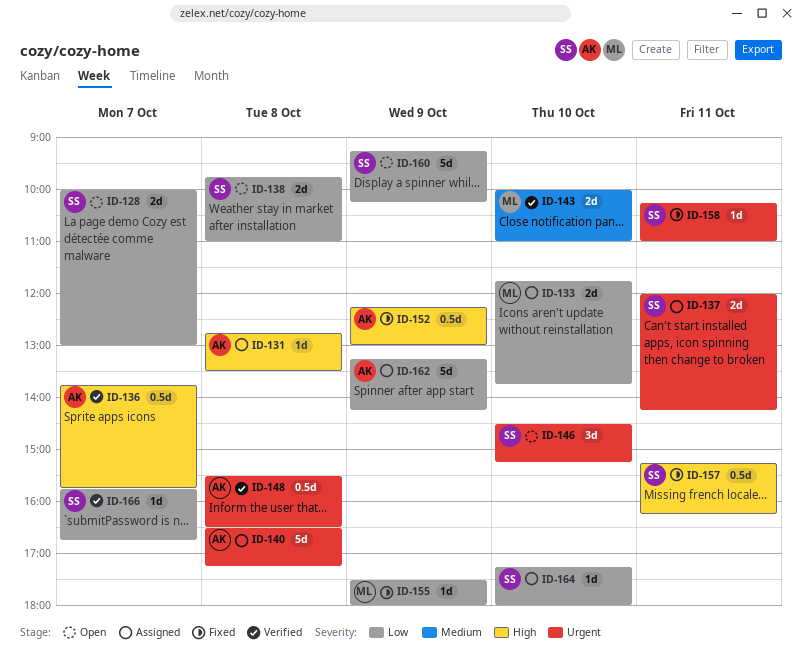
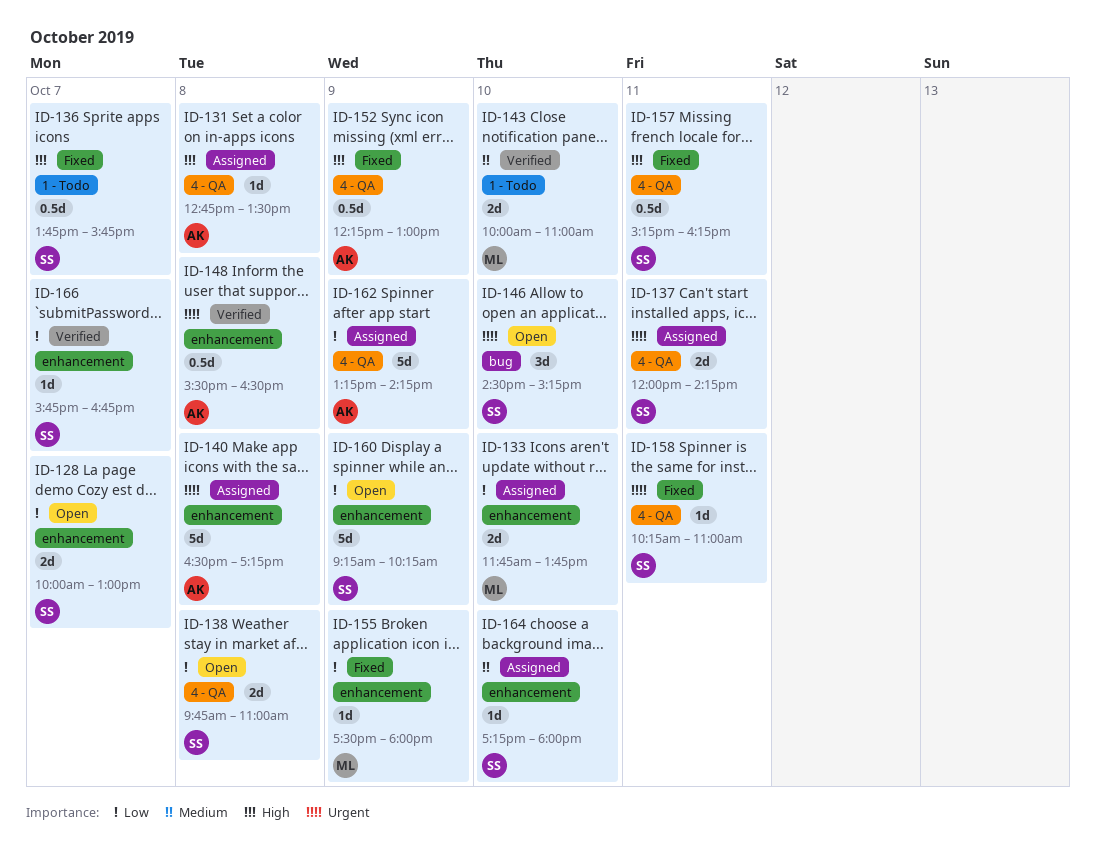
ID-136, status: Verified -> Fixed
ID-136, owner: AK -> SS
ID-164, priority: Low -> Medium

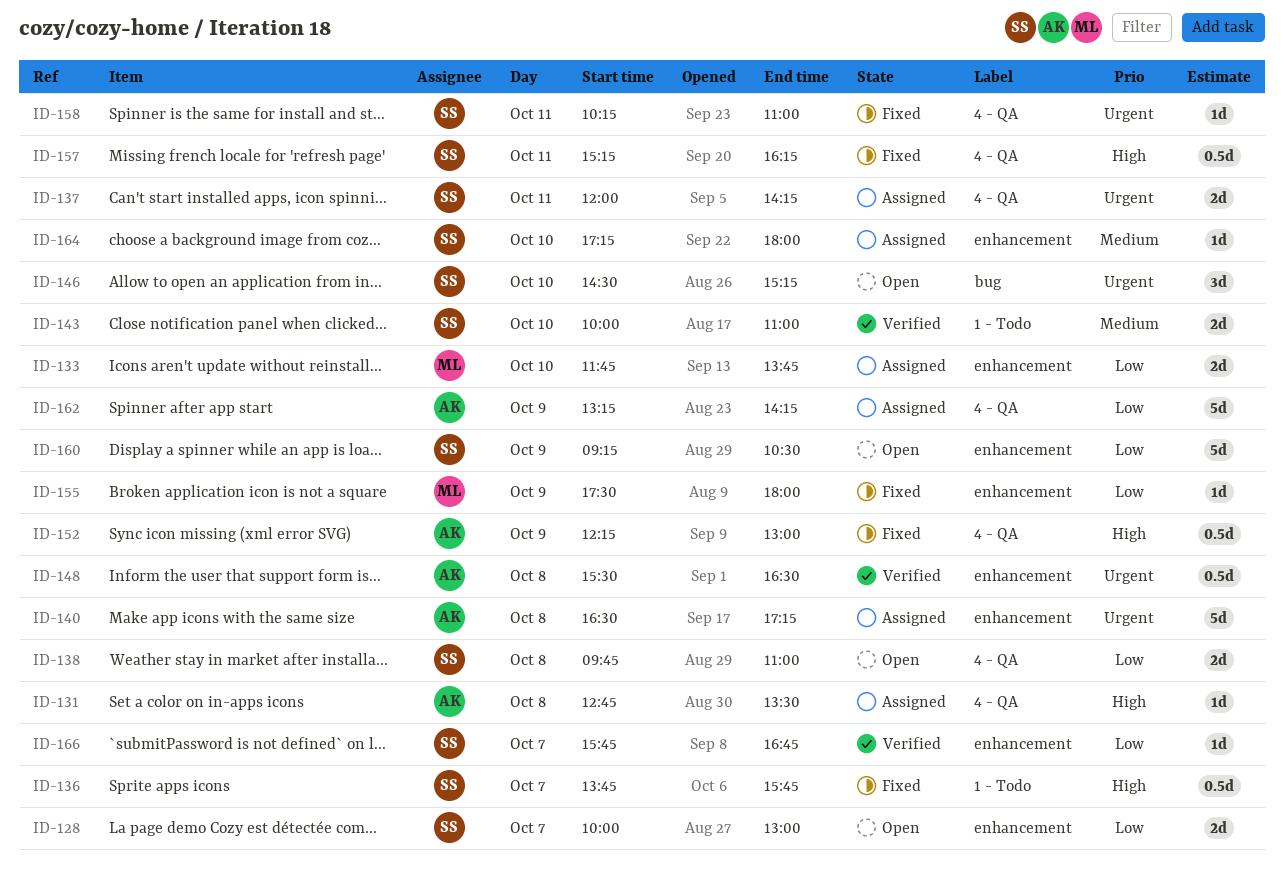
ID-143, owner: ML -> SS
ID-160, ends: 10:15 -> 10:30

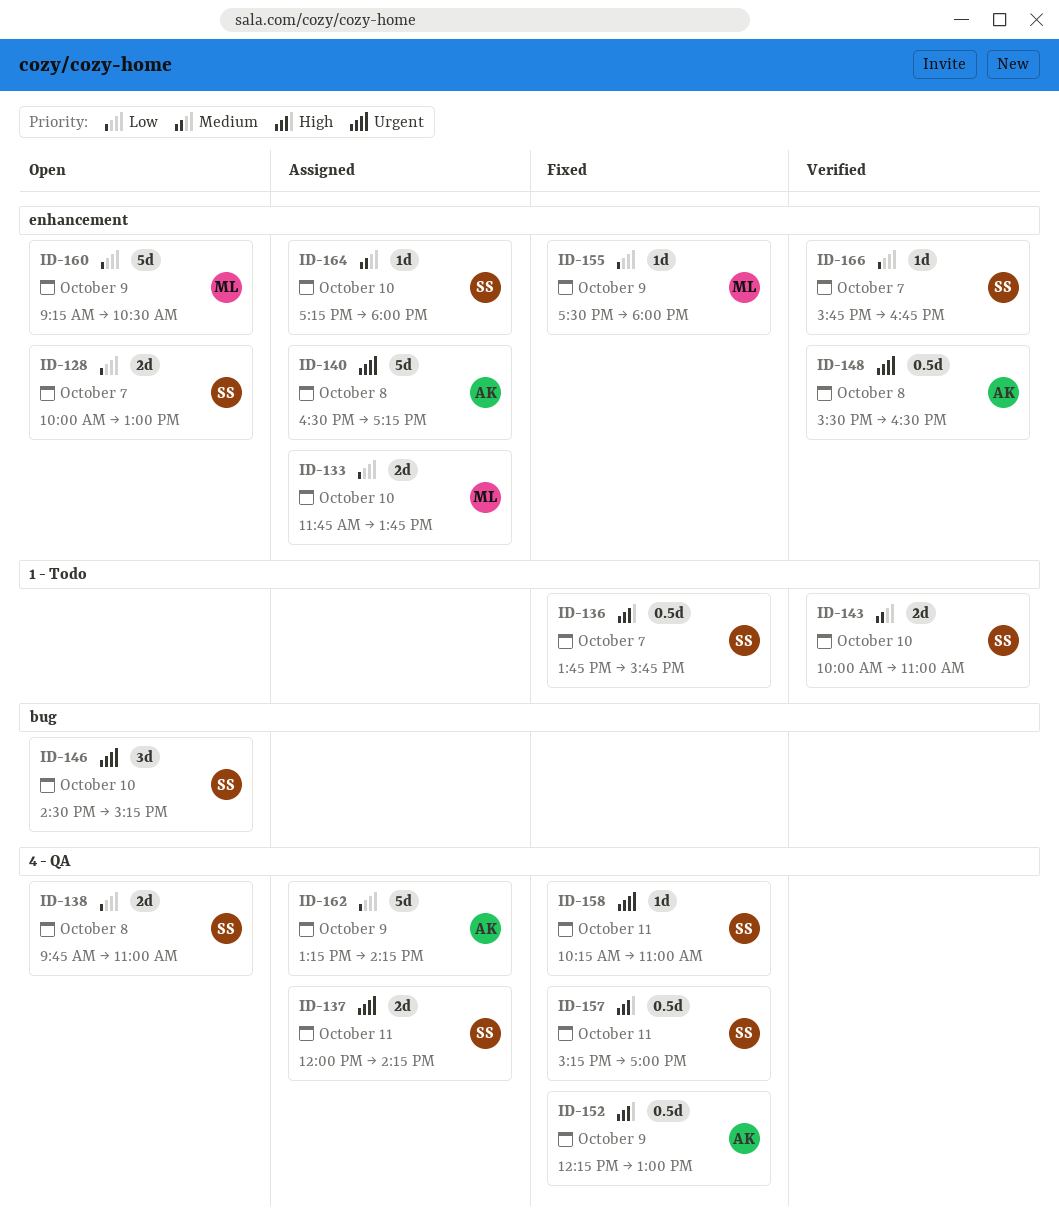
ID-131: present -> none
ID-157, ends: 16:15 -> 17:00
ID-160, owner: SS -> ML

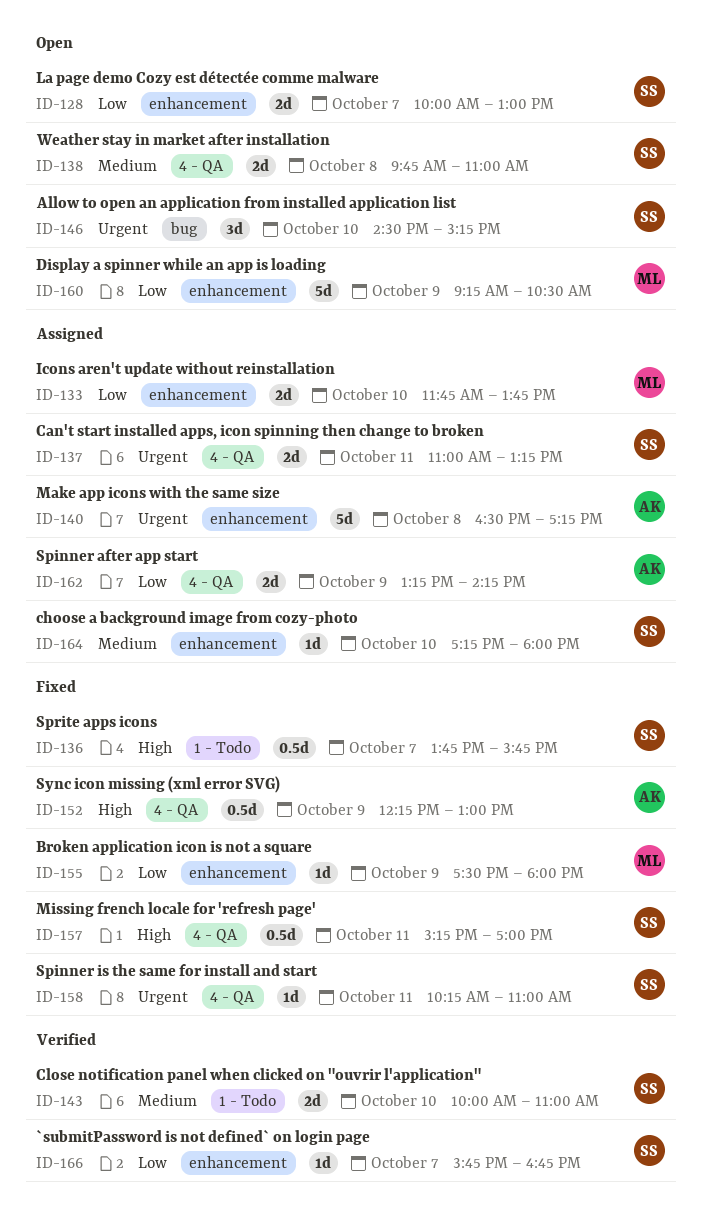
ID-137, begins: 12:00 -> 11:00
ID-137, ends: 14:15 -> 13:15
ID-138, priority: Low -> Medium
ID-148: present -> none
ID-162, estimate: 5d -> 2d

